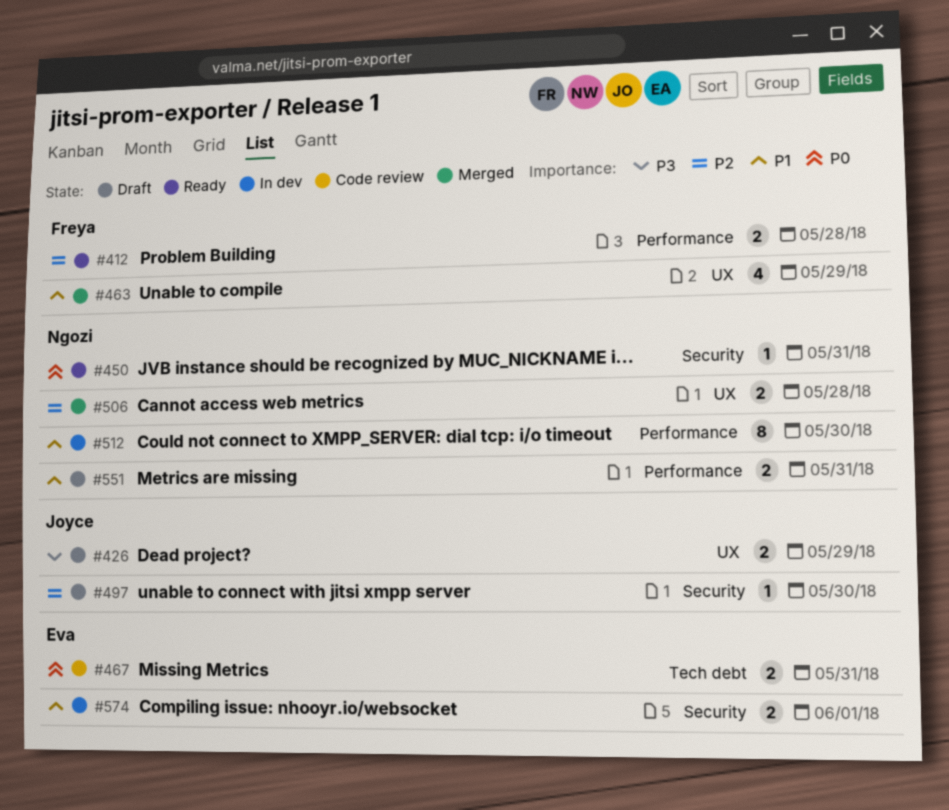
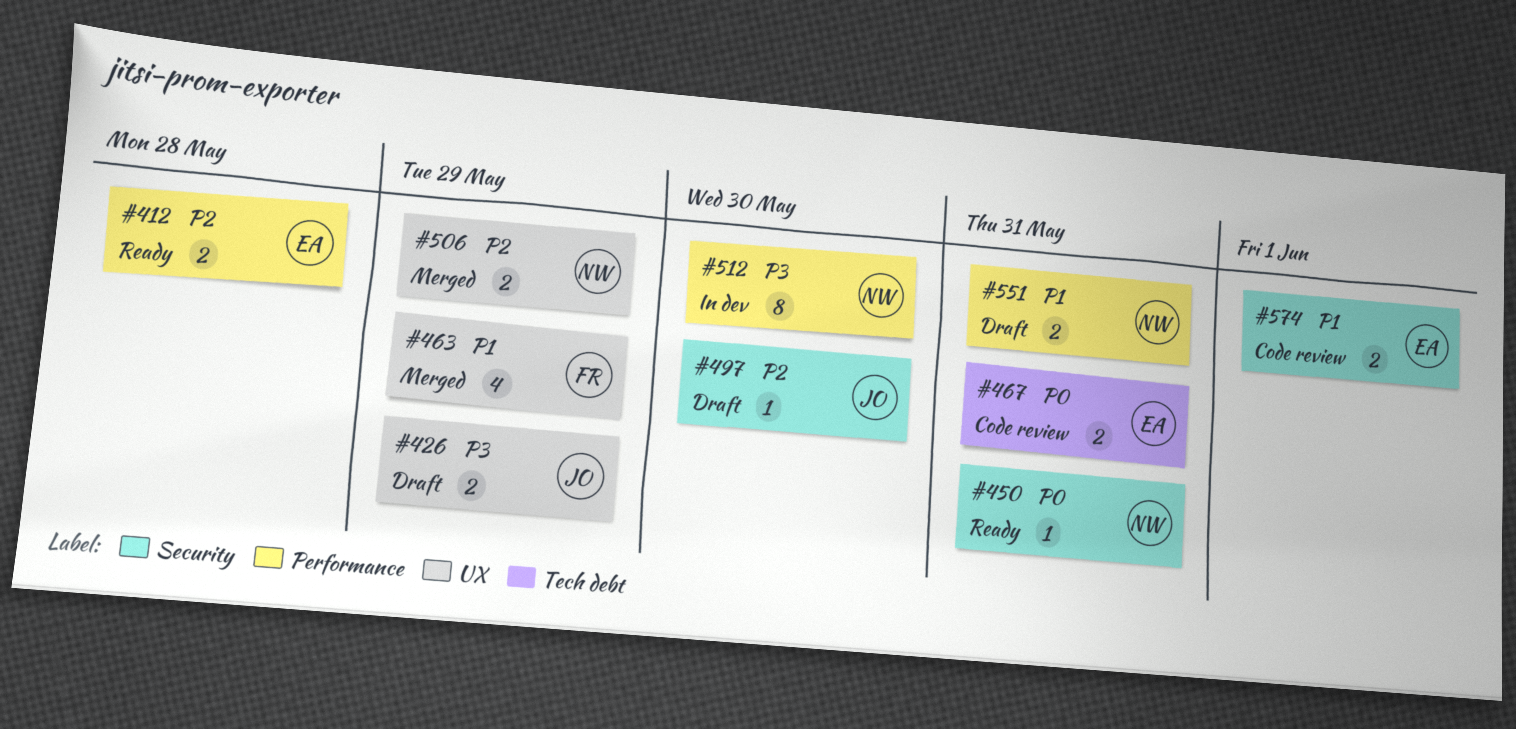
#412, owner: Freya -> Eva
#506, due: May 28 -> May 29
#512, priority: P1 -> P3
#574, status: In dev -> Code review

